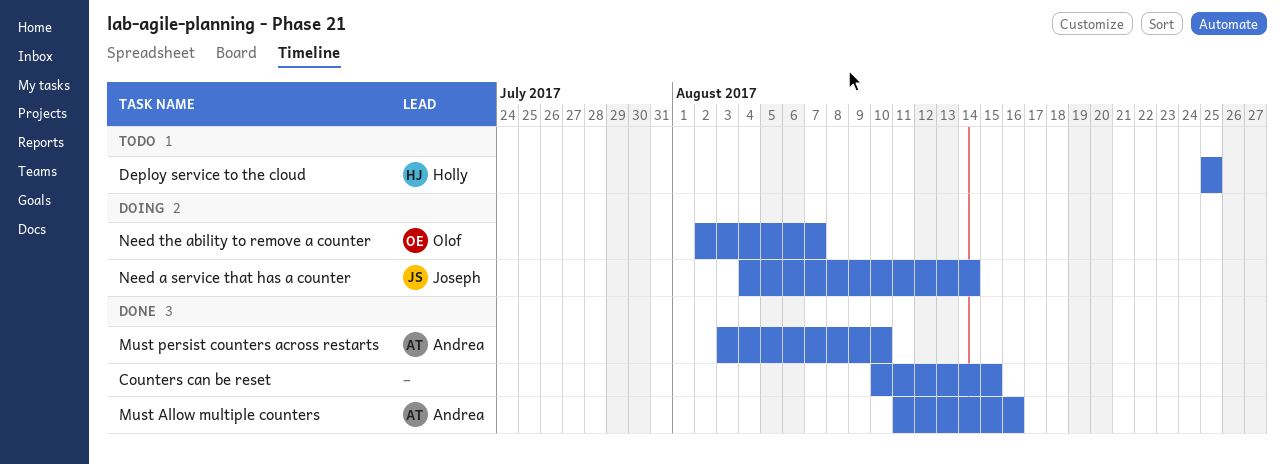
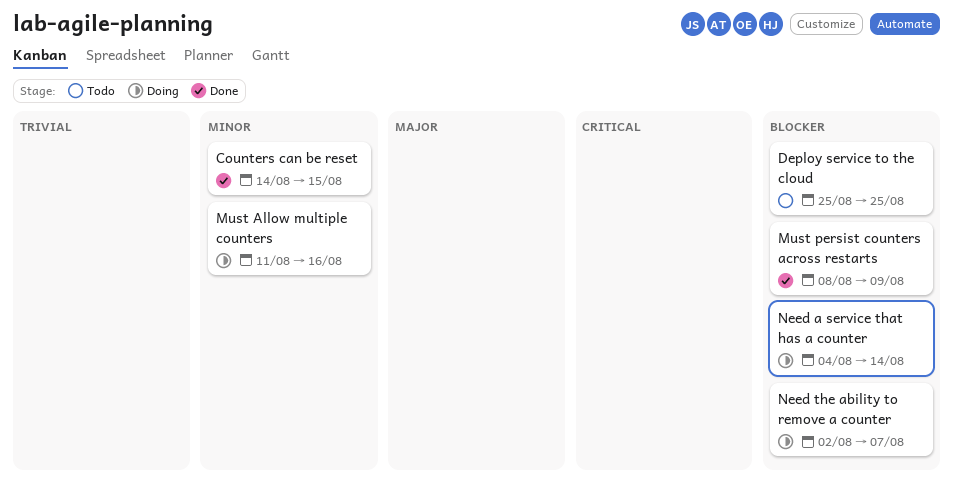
Counters can be reset, start: Aug 10 -> Aug 14
Must Allow multiple counters, status: Done -> Doing
Must persist counters across restarts, start: Aug 3 -> Aug 8
Must persist counters across restarts, due: Aug 10 -> Aug 9

